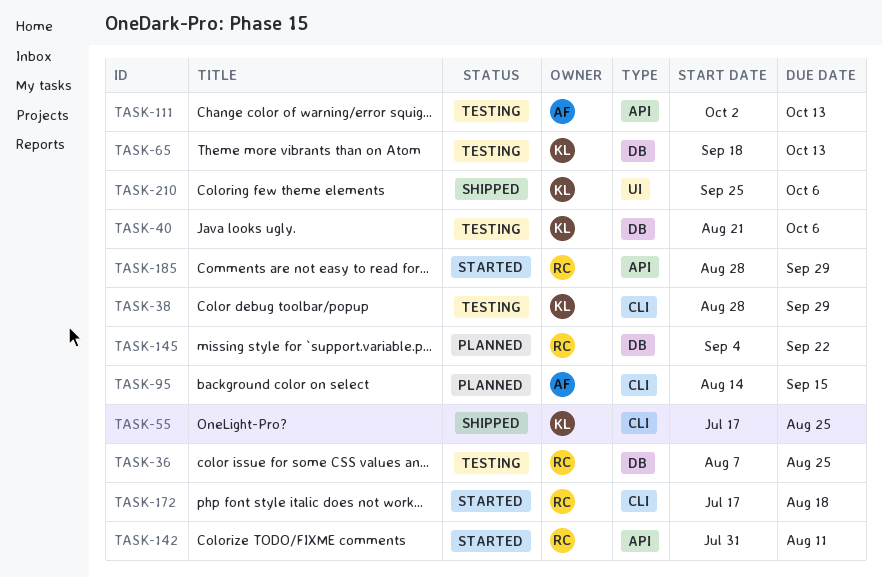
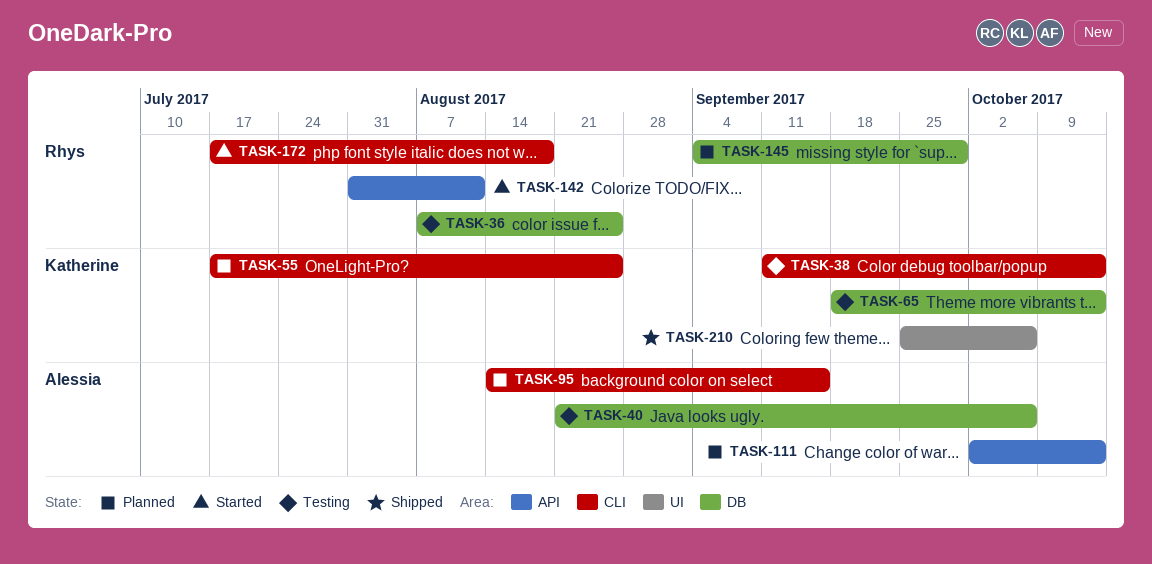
TASK-38, start: Aug 28 -> Sep 11
TASK-38, due: Sep 29 -> Oct 13
TASK-40, owner: Katherine -> Alessia
TASK-55, status: Shipped -> Planned
TASK-111, status: Testing -> Planned
TASK-145, due: Sep 22 -> Sep 29
TASK-185: present -> none

